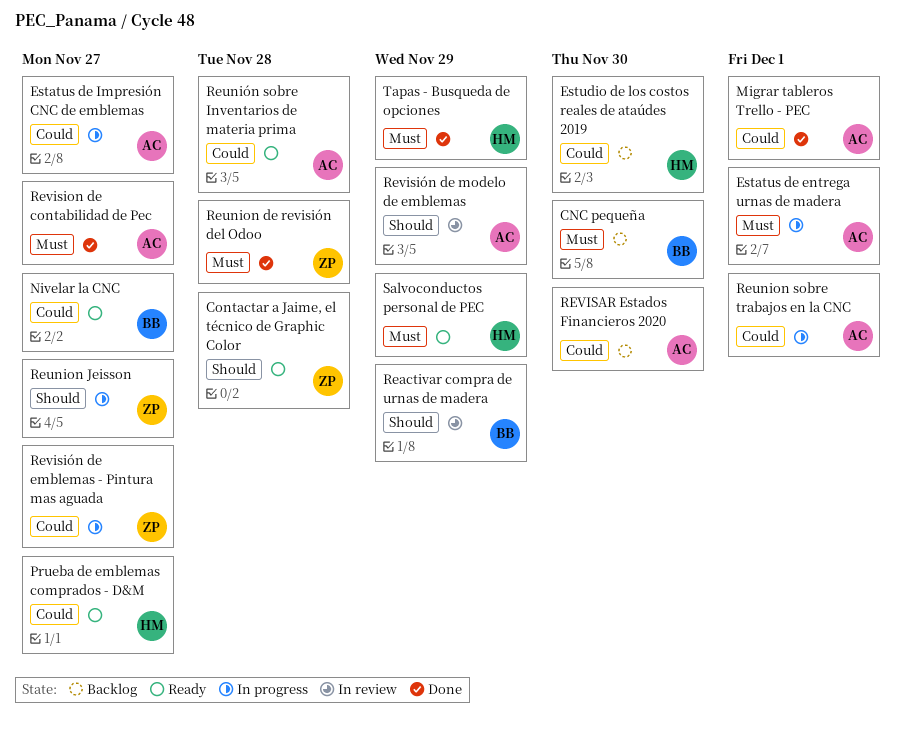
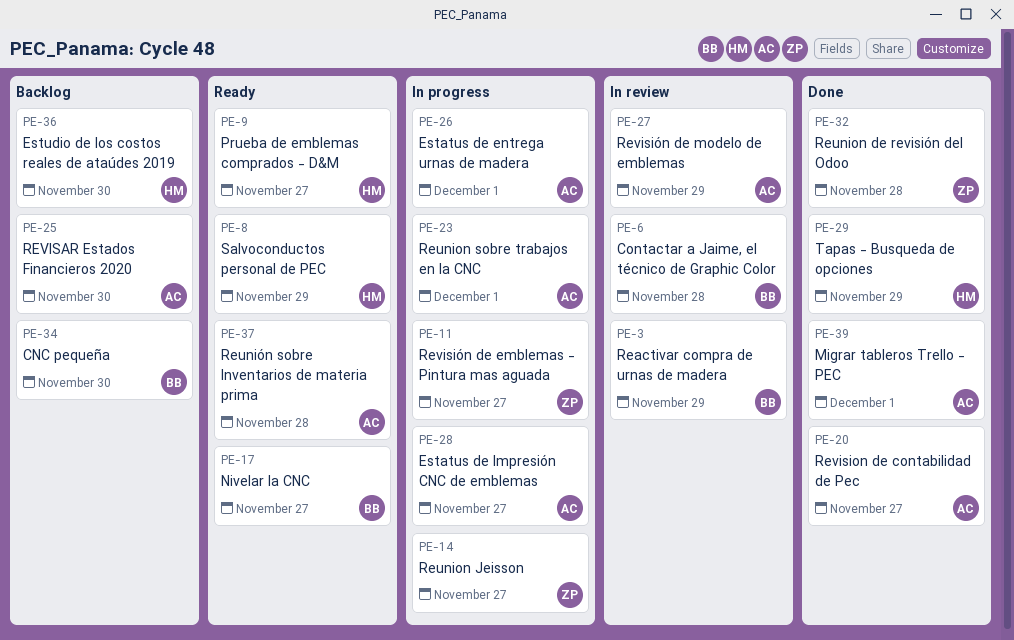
Contactar a Jaime, el técnico de Graphic Color, status: Ready -> In review
Contactar a Jaime, el técnico de Graphic Color, owner: ZP -> BB

